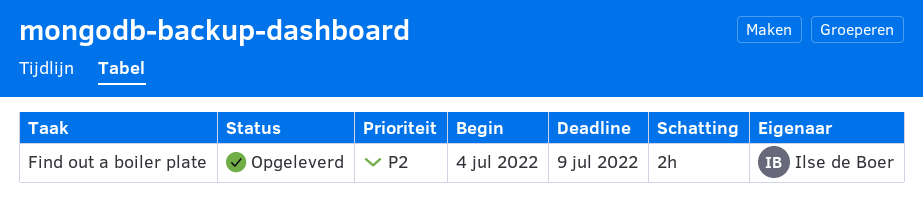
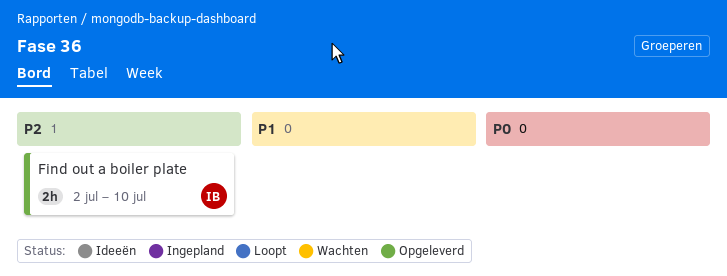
Find out a boiler plate, start: Jul 4 -> Jul 2
Find out a boiler plate, due: Jul 9 -> Jul 10

